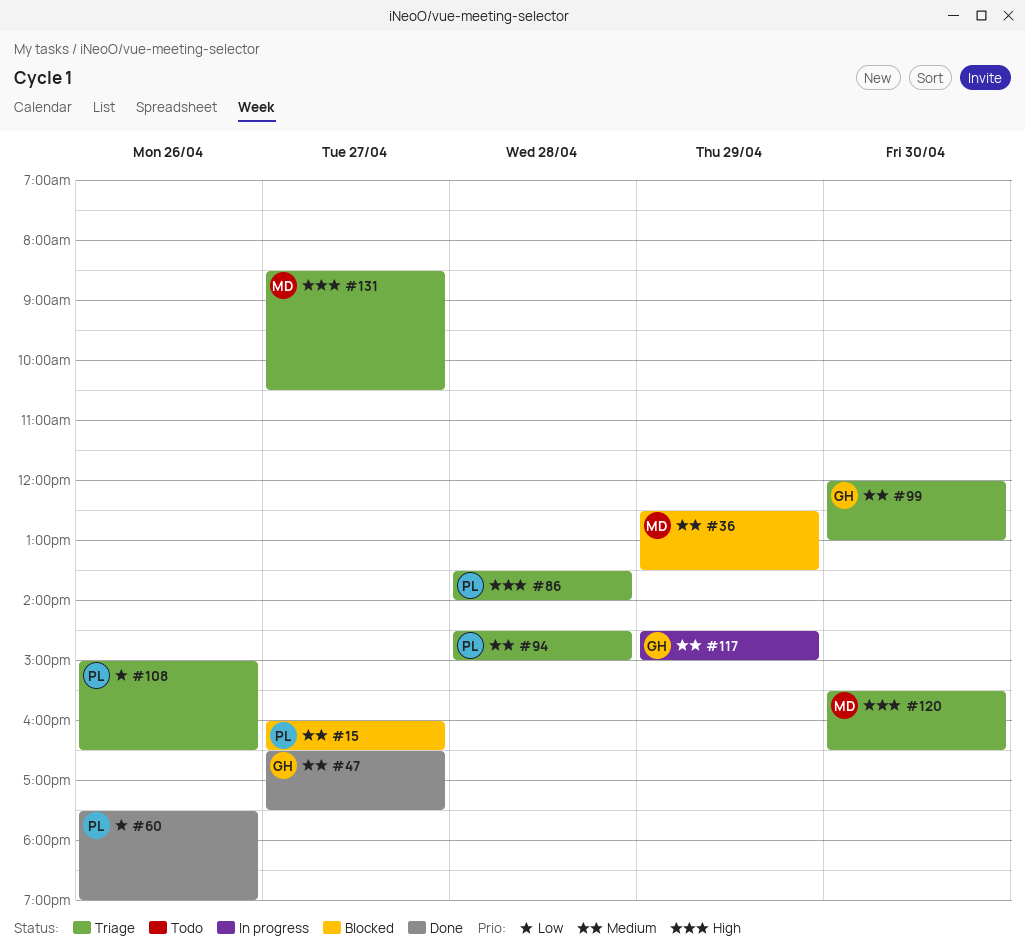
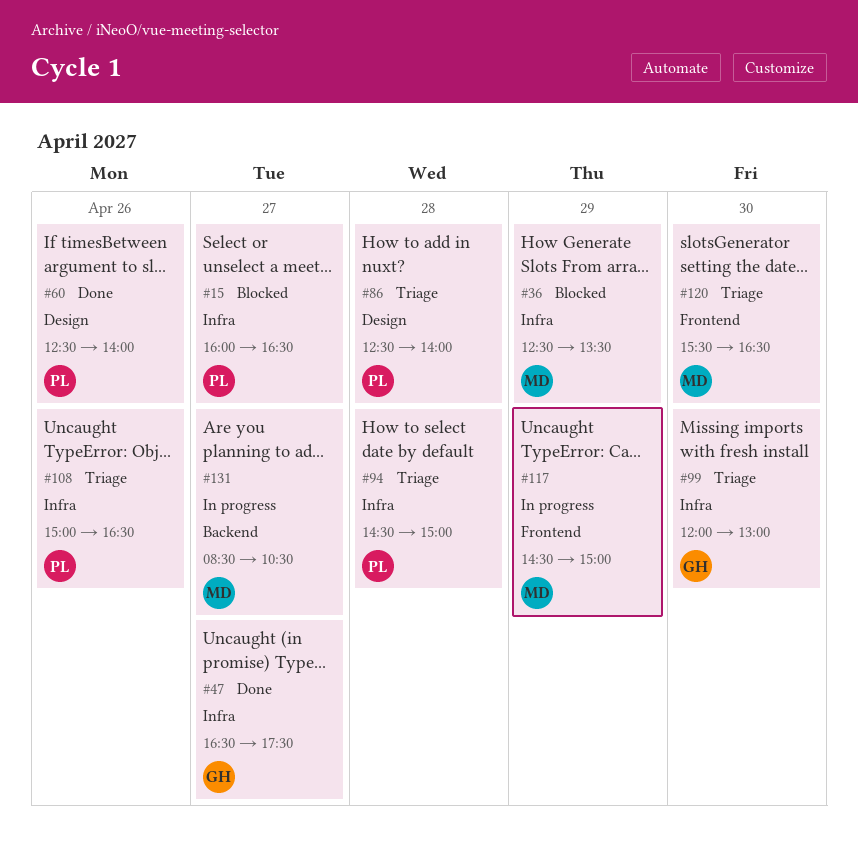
#60, begins: 17:30 -> 12:30
#60, ends: 19:00 -> 14:00
#86, begins: 13:30 -> 12:30
#117, owner: GH -> MD
#131, status: Triage -> In progress

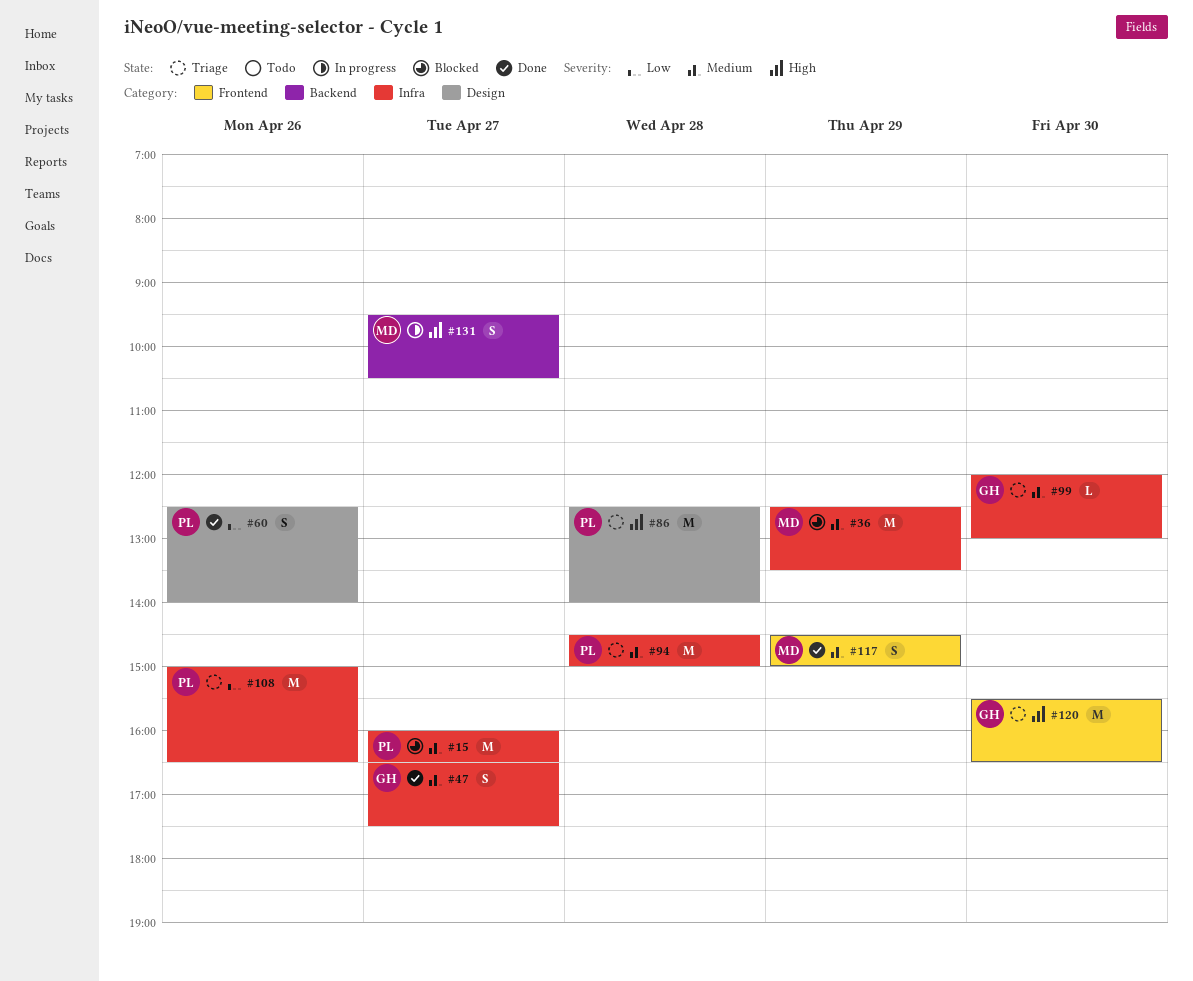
#117, status: In progress -> Done
#120, owner: MD -> GH
#131, begins: 08:30 -> 09:30

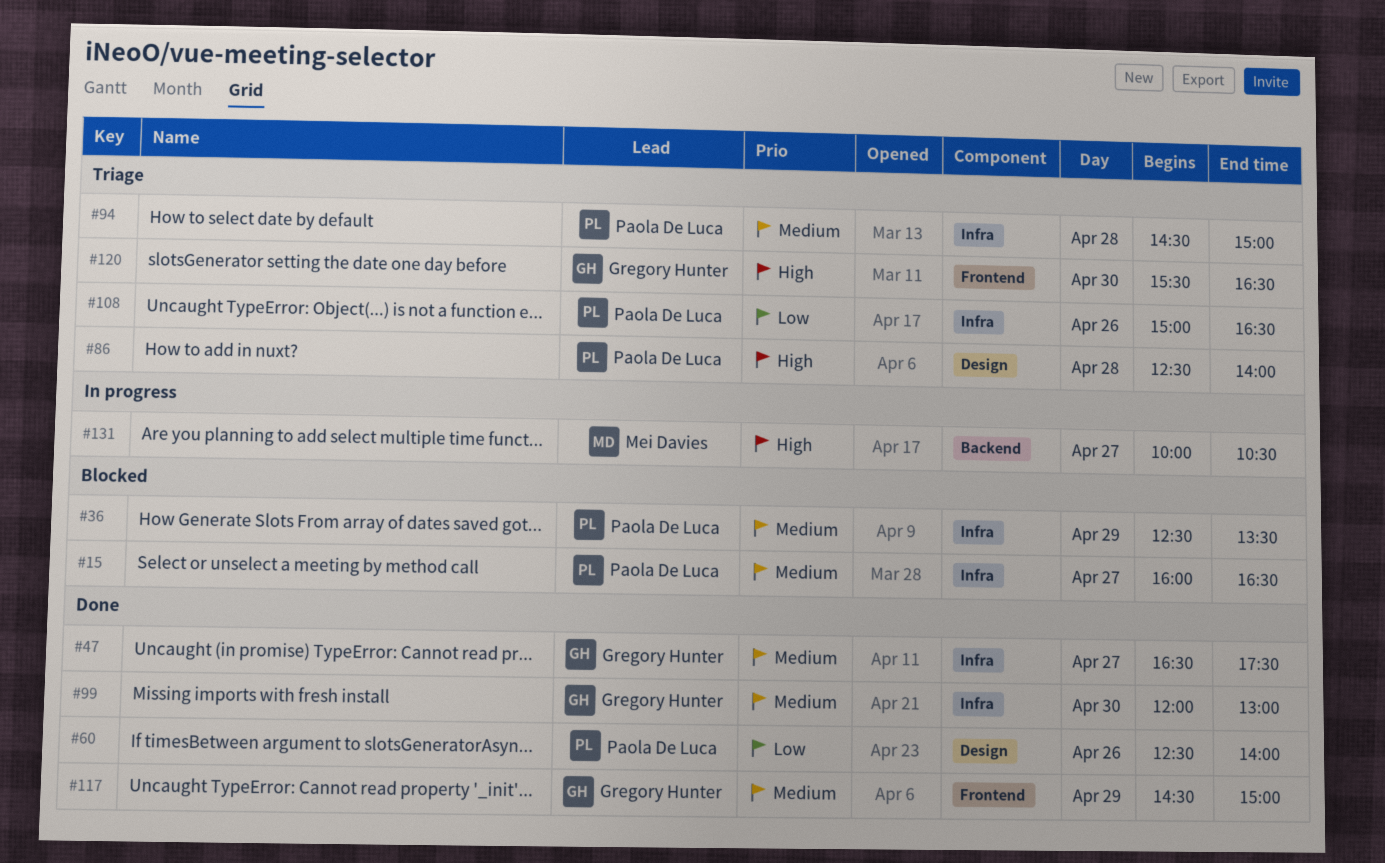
#36, owner: Mei Davies -> Paola De Luca
#99, status: Triage -> Done
#117, owner: Mei Davies -> Gregory Hunter
#131, begins: 09:30 -> 10:00

